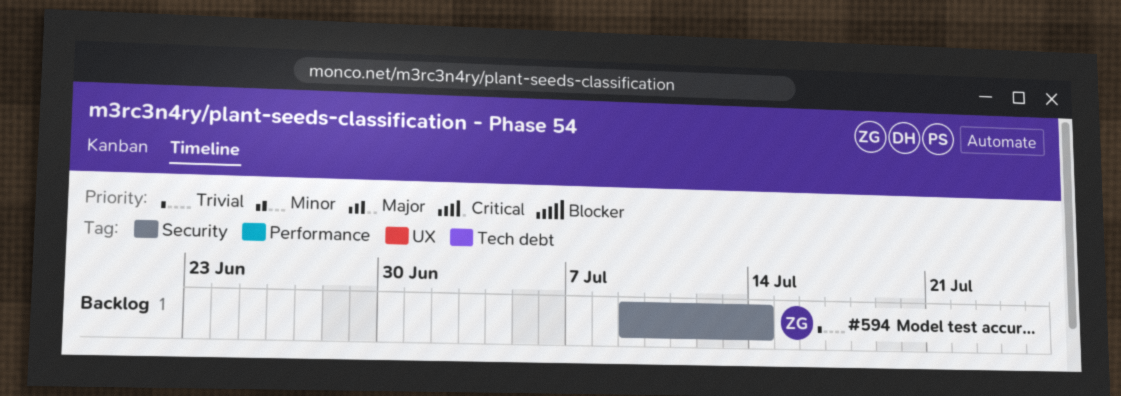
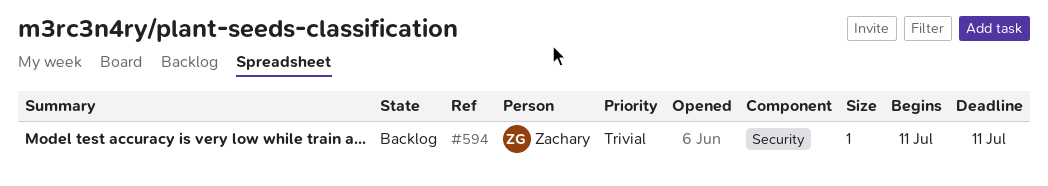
#594, start: Jul 9 -> Jul 11
#594, due: Jul 14 -> Jul 11

